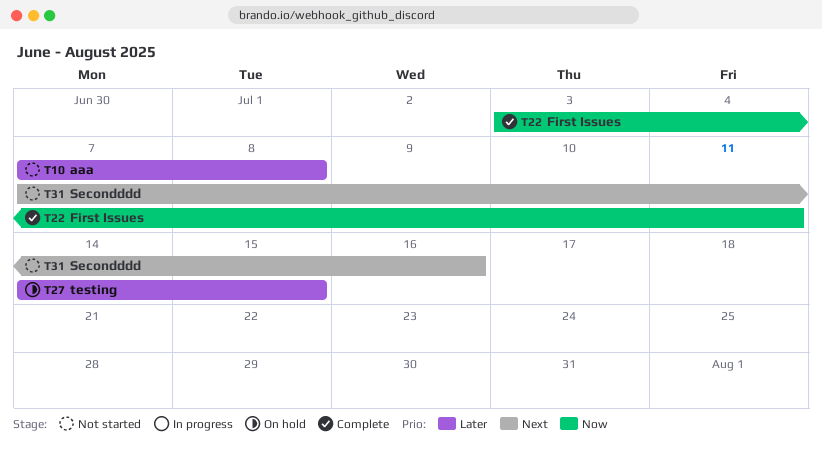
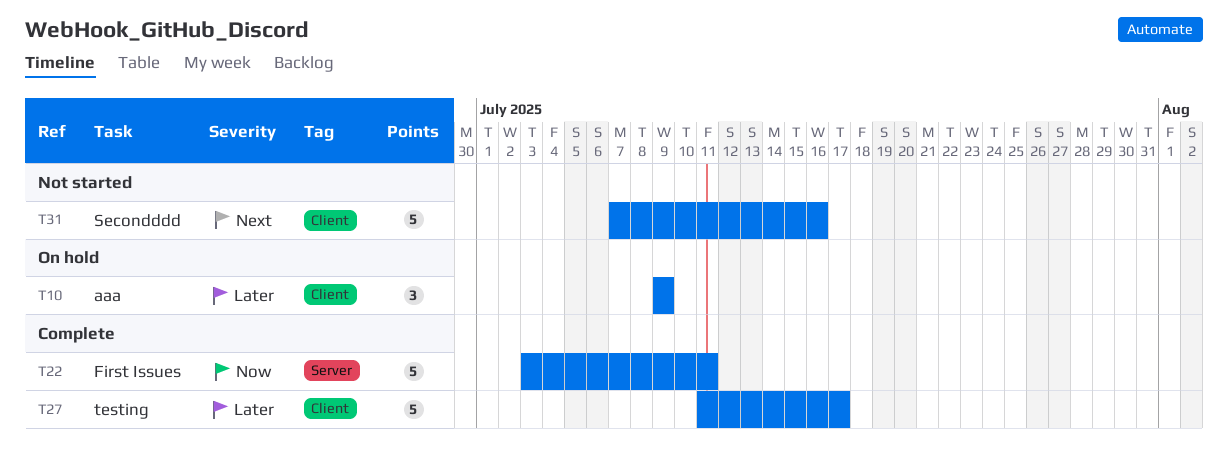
T10, status: Not started -> On hold
T10, start: Jul 7 -> Jul 9
T10, due: Jul 8 -> Jul 9
T27, status: On hold -> Complete
T27, start: Jul 14 -> Jul 11
T27, due: Jul 15 -> Jul 17

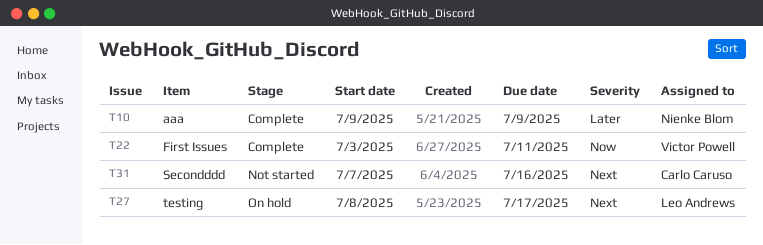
T10, status: On hold -> Complete
T27, status: Complete -> On hold
T27, priority: Later -> Next
T27, start: Jul 11 -> Jul 8

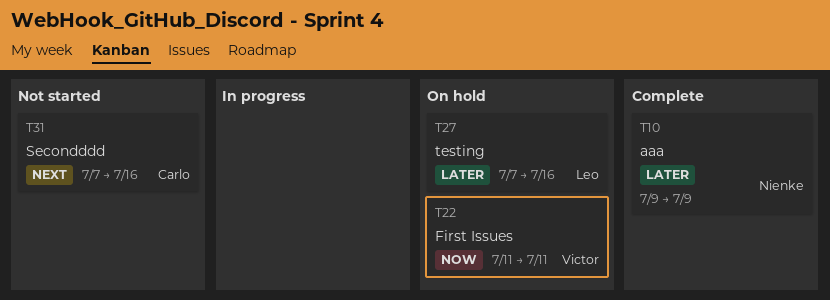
T22, status: Complete -> On hold
T22, start: Jul 3 -> Jul 11
T27, priority: Next -> Later
T27, start: Jul 8 -> Jul 7
T27, due: Jul 17 -> Jul 16

